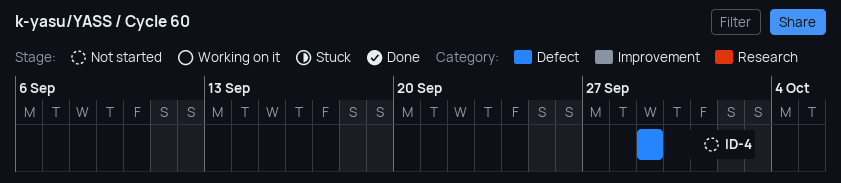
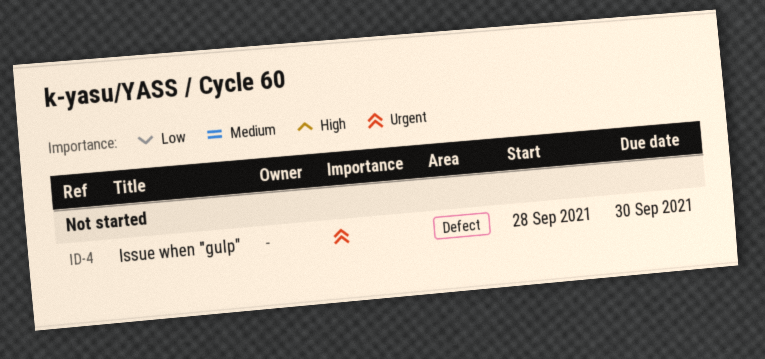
ID-4, start: Sep 29 -> Sep 28
ID-4, due: Sep 29 -> Sep 30

